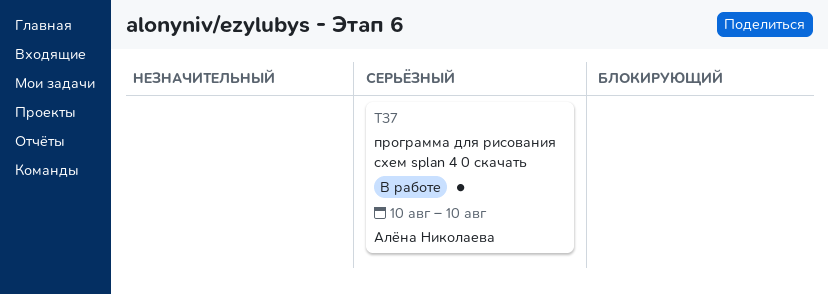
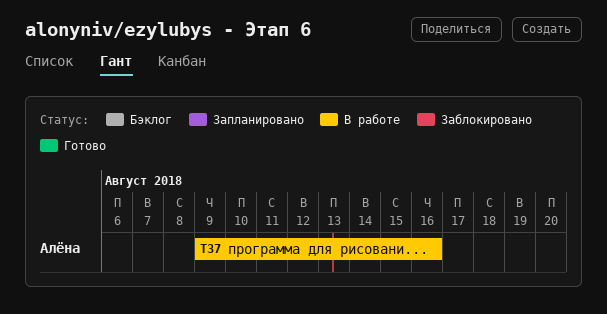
T37, start: Aug 10 -> Aug 9
T37, due: Aug 10 -> Aug 16

